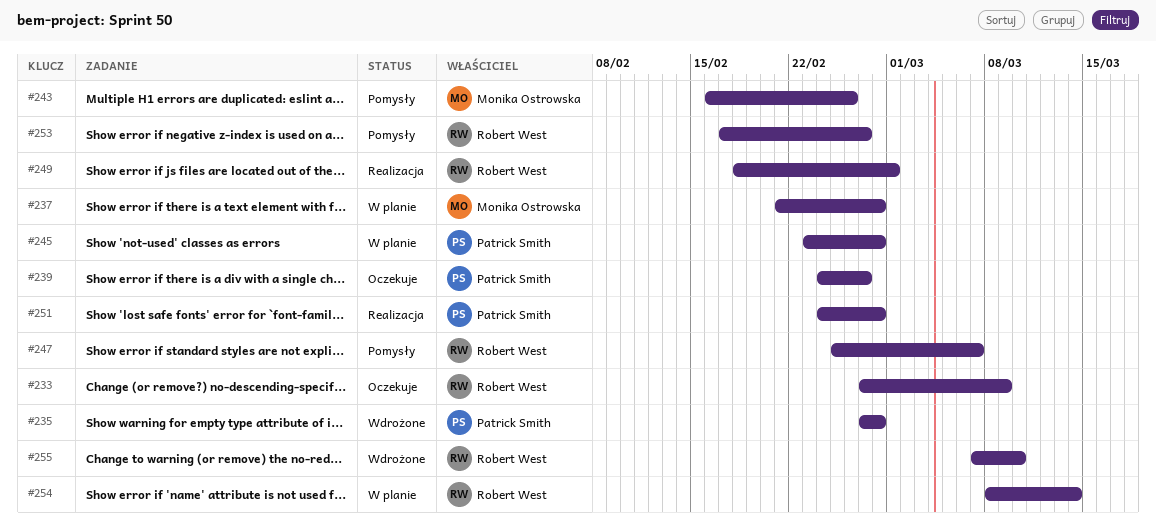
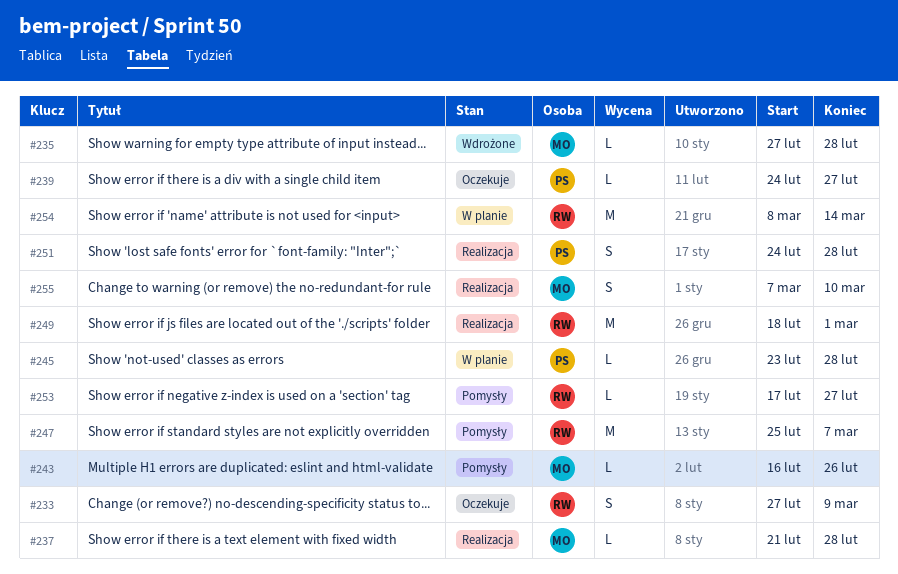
#235, owner: Patrick Smith -> Monika Ostrowska
#237, status: W planie -> Realizacja
#255, status: Wdrożone -> Realizacja
#255, owner: Robert West -> Monika Ostrowska

